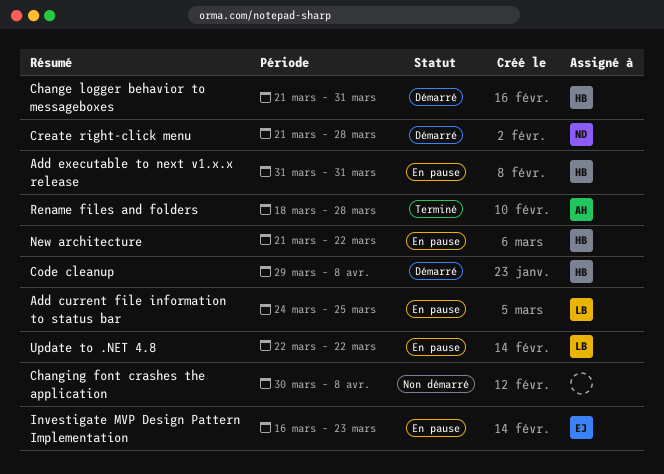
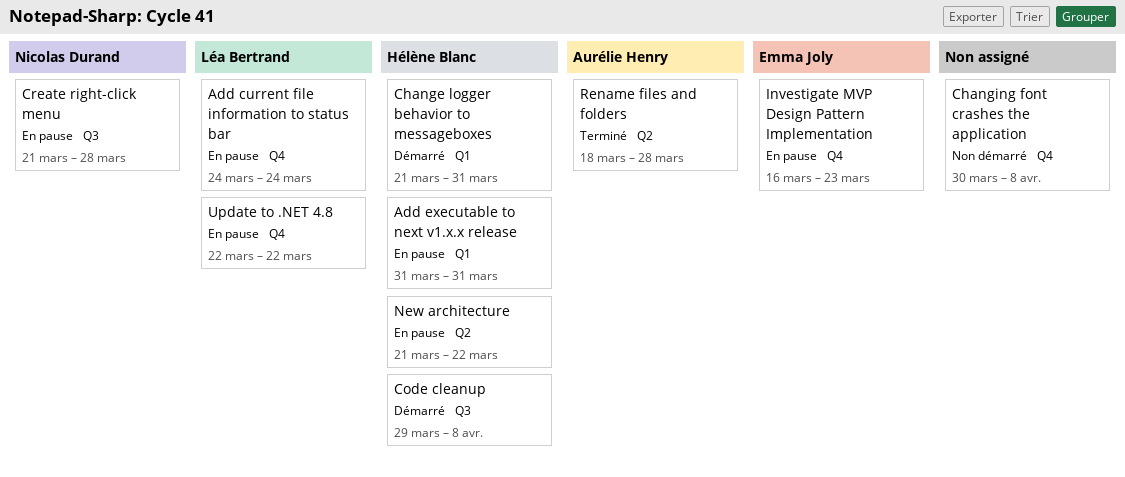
Add current file information to status bar, due: Mar 25 -> Mar 24
Create right-click menu, status: Démarré -> En pause

